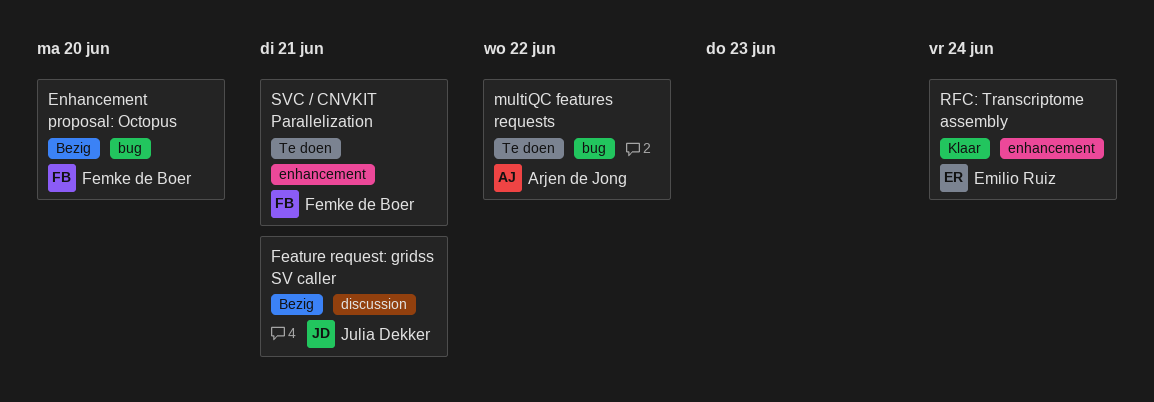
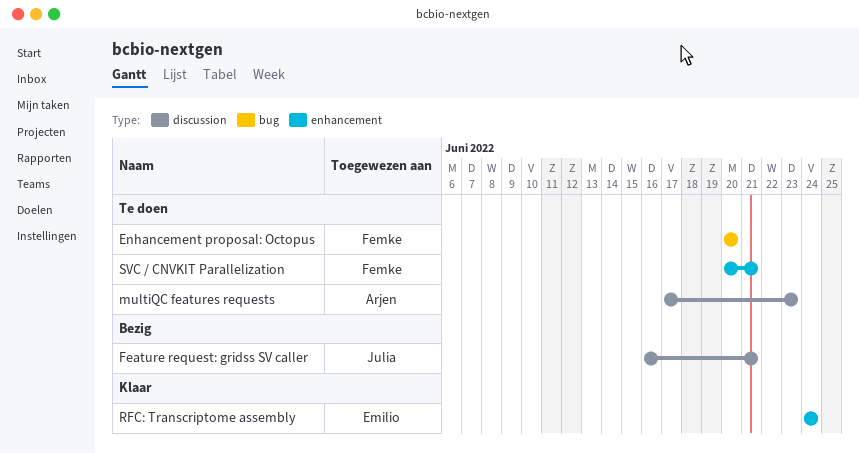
Enhancement proposal: Octopus, status: Bezig -> Te doen
multiQC features requests, label: bug -> discussion
multiQC features requests, due: Jun 22 -> Jun 23

